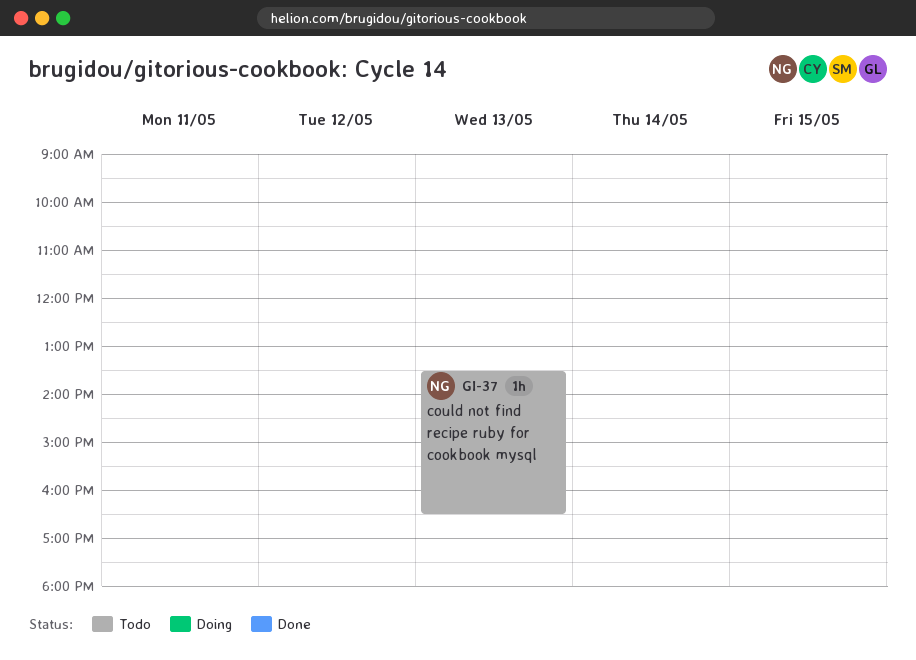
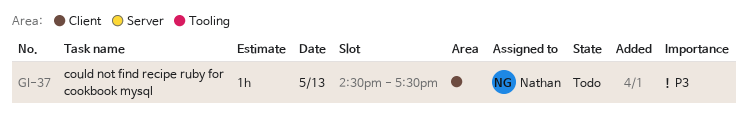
GI-37, begins: 13:30 -> 14:30
GI-37, ends: 16:30 -> 17:30

